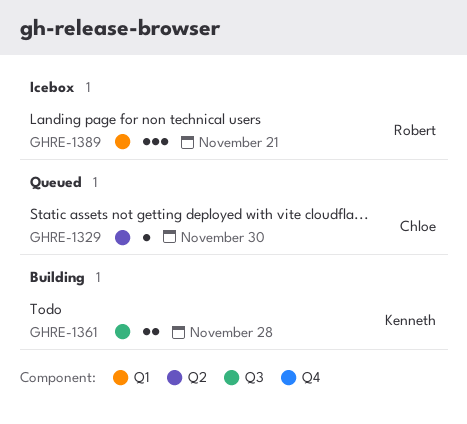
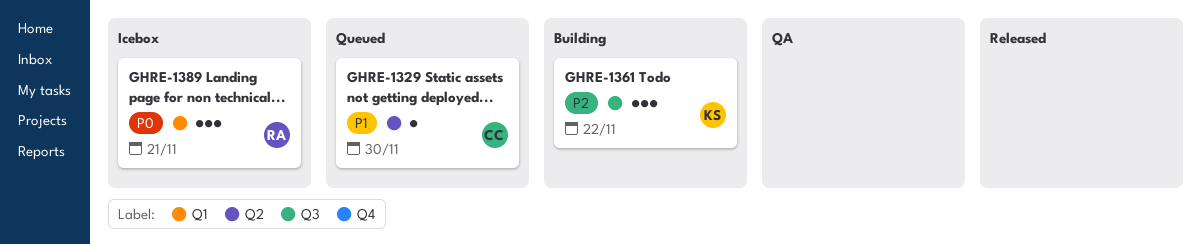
GHRE-1361, estimate: 2 -> 3
GHRE-1361, due: Nov 28 -> Nov 22

